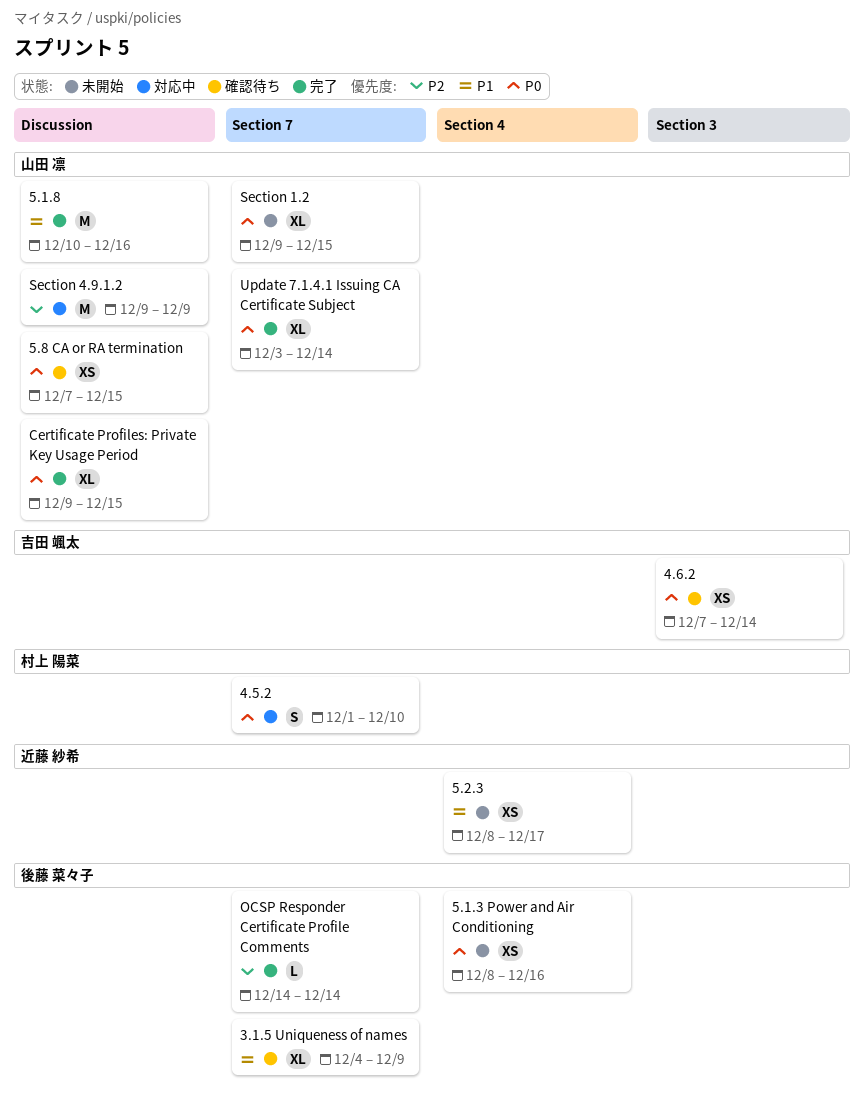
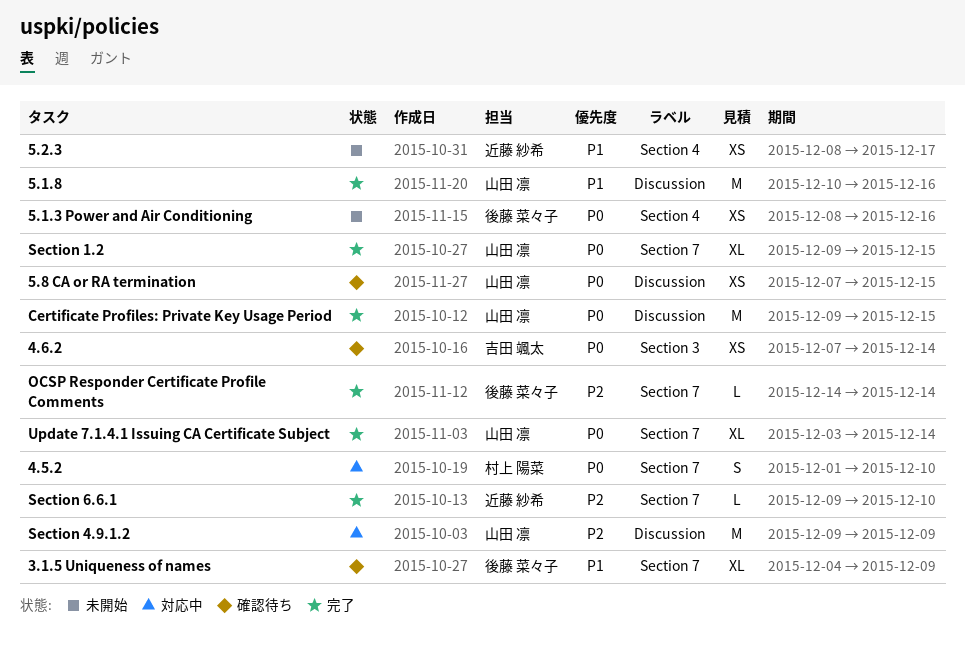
Certificate Profiles: Private Key Usage Period, estimate: XL -> M
Section 1.2, status: 未開始 -> 完了
Section 6.6.1: none -> present

